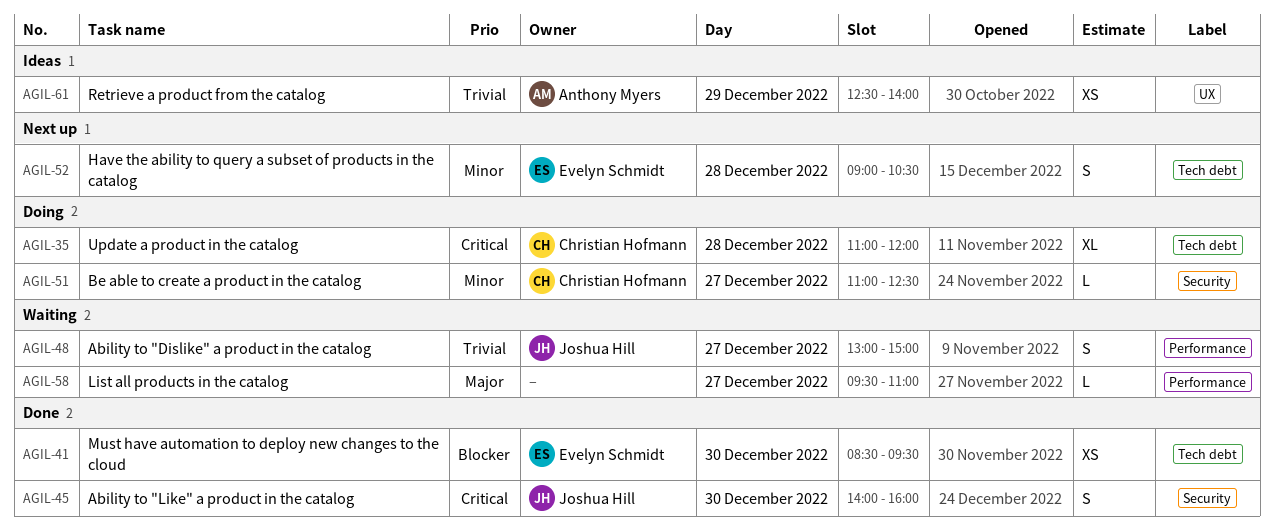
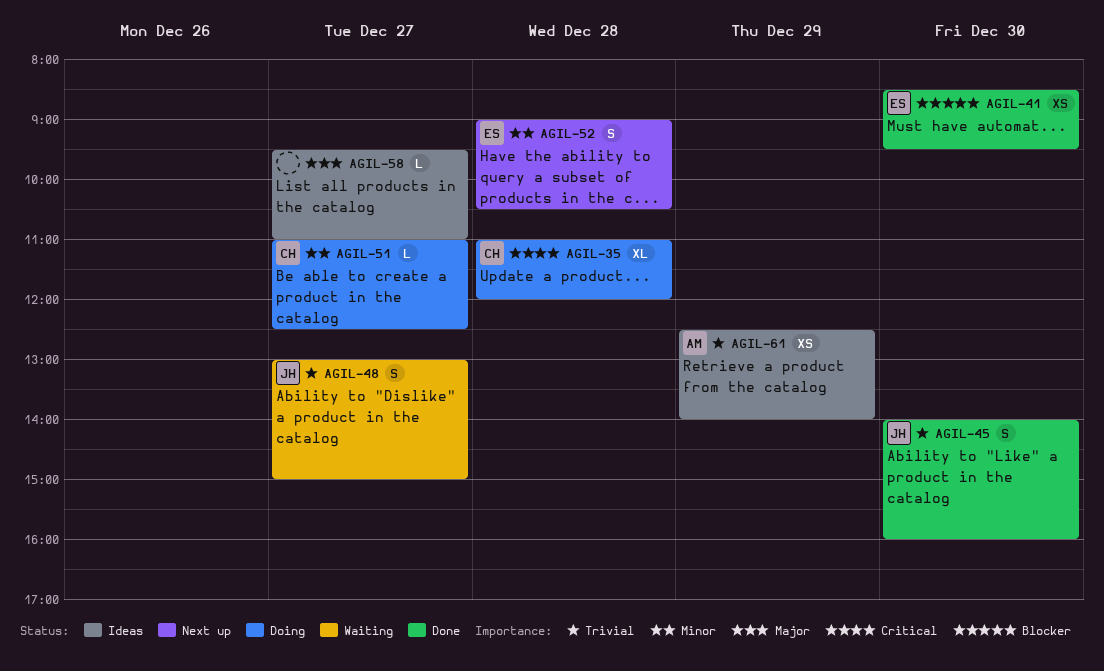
AGIL-45, priority: Critical -> Trivial
AGIL-58, status: Waiting -> Ideas

